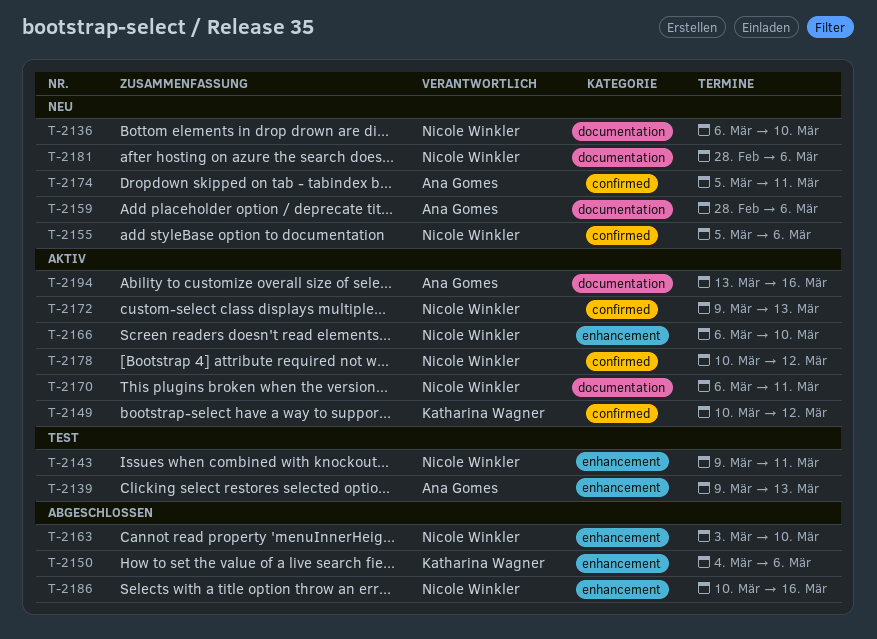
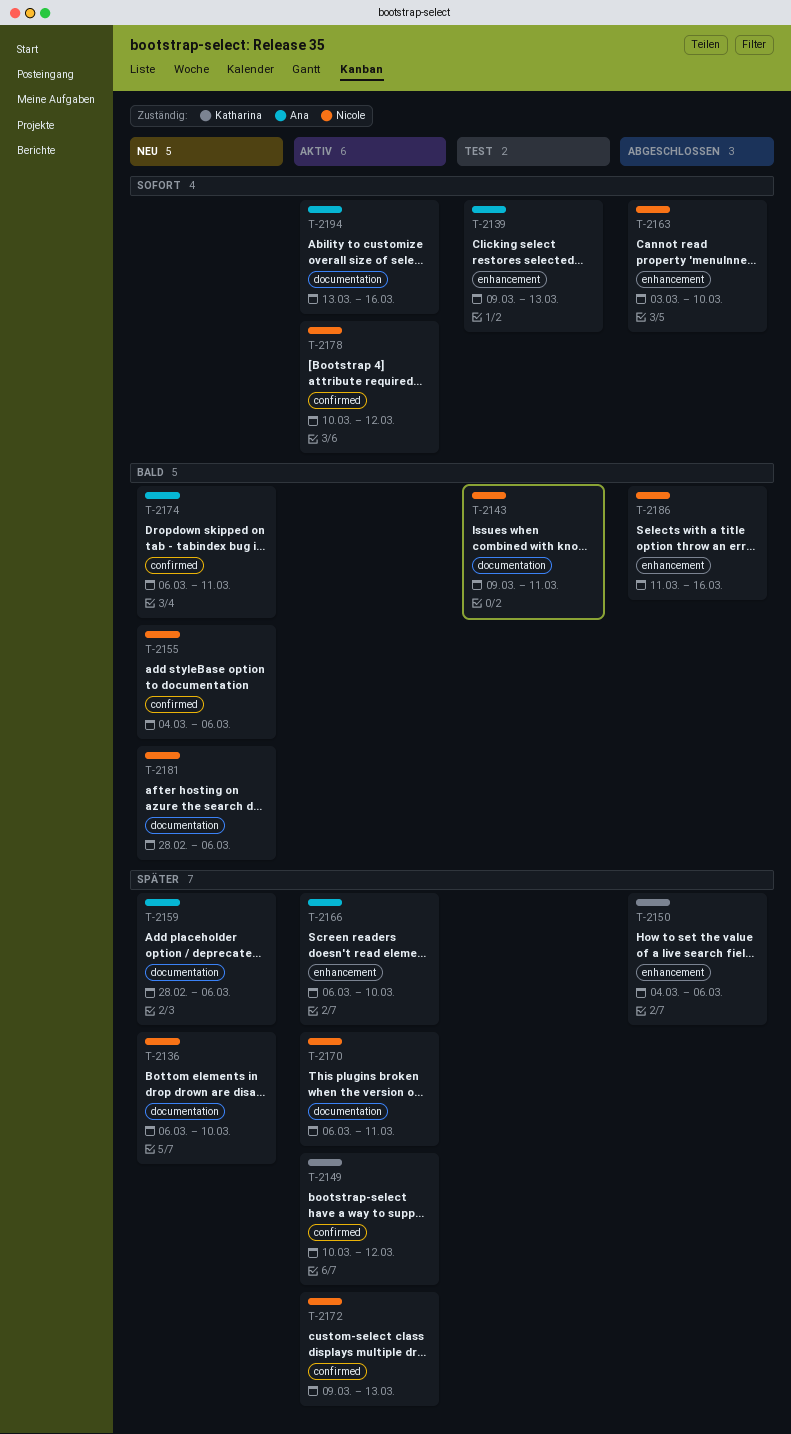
T-2143, label: enhancement -> documentation
T-2155, start: Mar 5 -> Mar 4
T-2166, owner: Nicole Winkler -> Ana Gomes
T-2174, start: Mar 5 -> Mar 6
T-2186, start: Mar 10 -> Mar 11

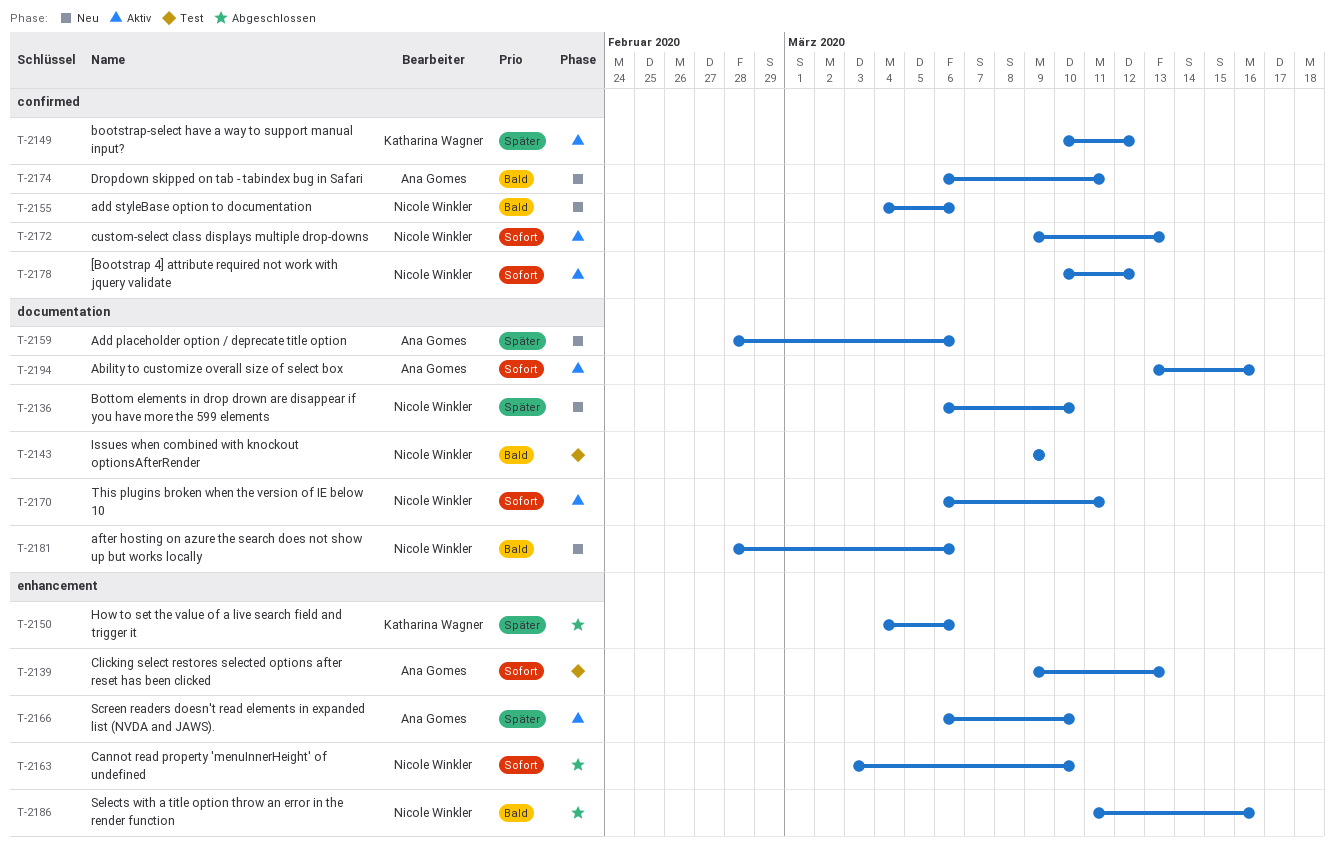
T-2143, due: Mar 11 -> Mar 9
T-2170, priority: Später -> Sofort
T-2172, priority: Später -> Sofort

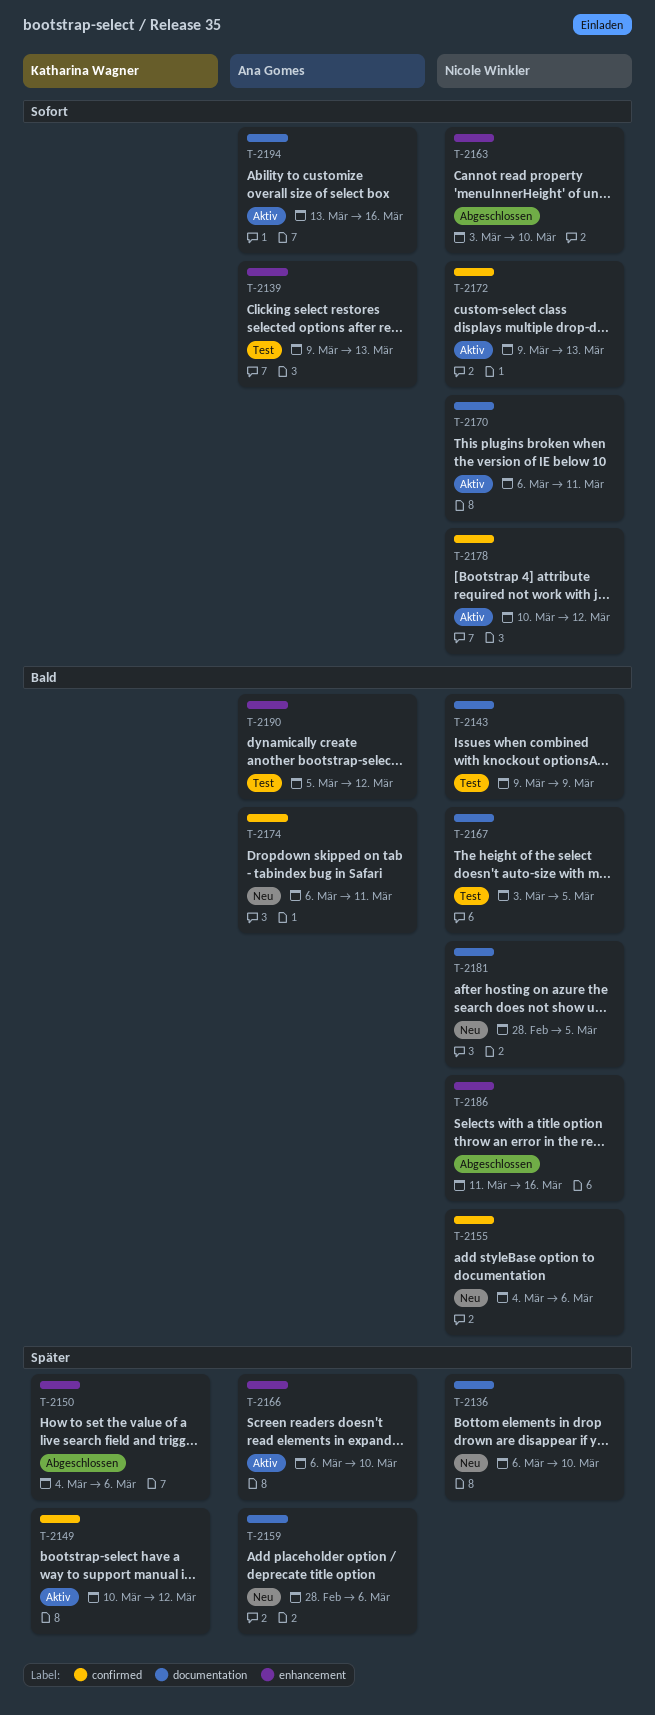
T-2167: none -> present
T-2181, due: Mar 6 -> Mar 5
T-2190: none -> present

